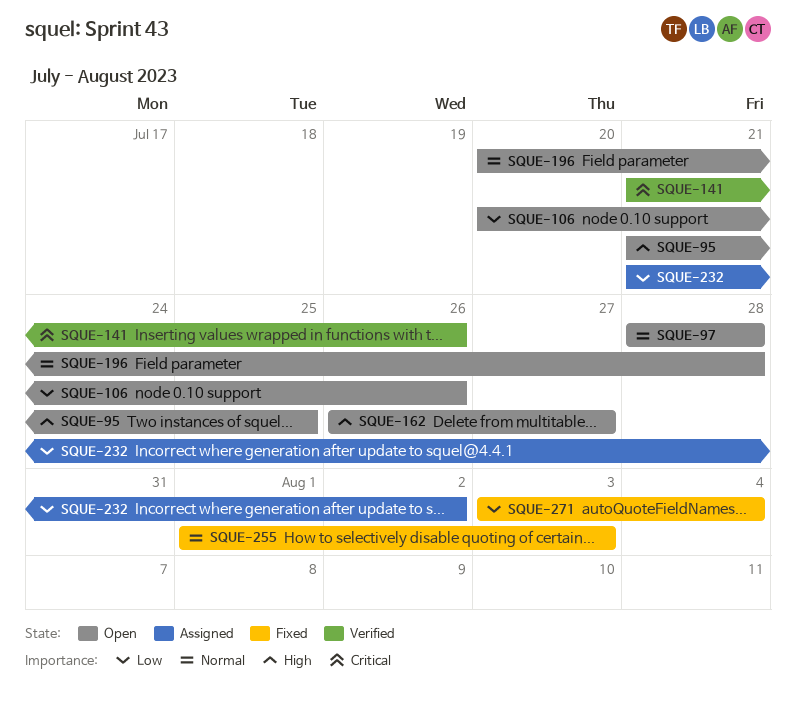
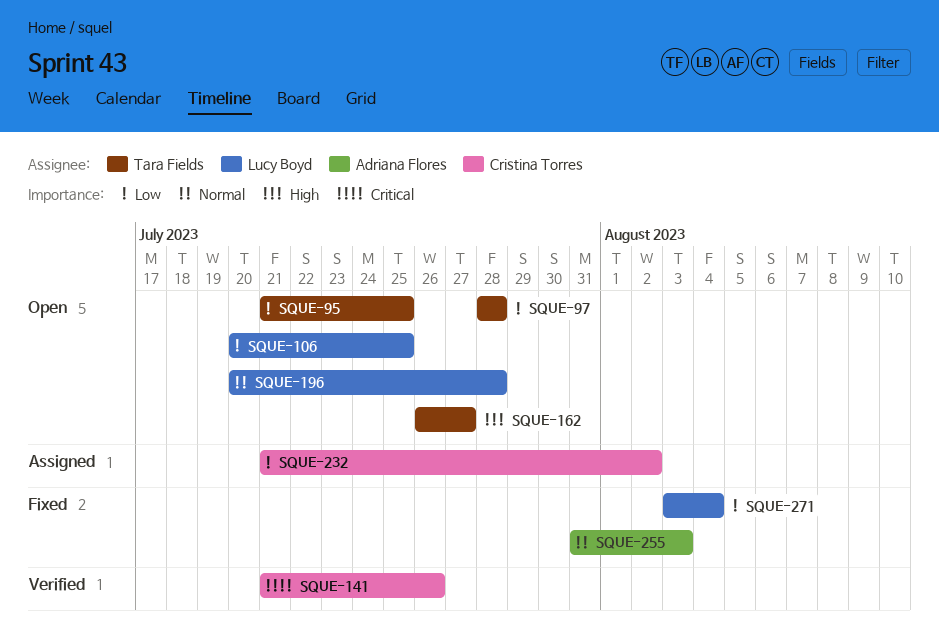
SQUE-95, priority: High -> Low
SQUE-97, priority: Normal -> Low
SQUE-106, due: Jul 26 -> Jul 25
SQUE-255, start: Aug 1 -> Jul 31

